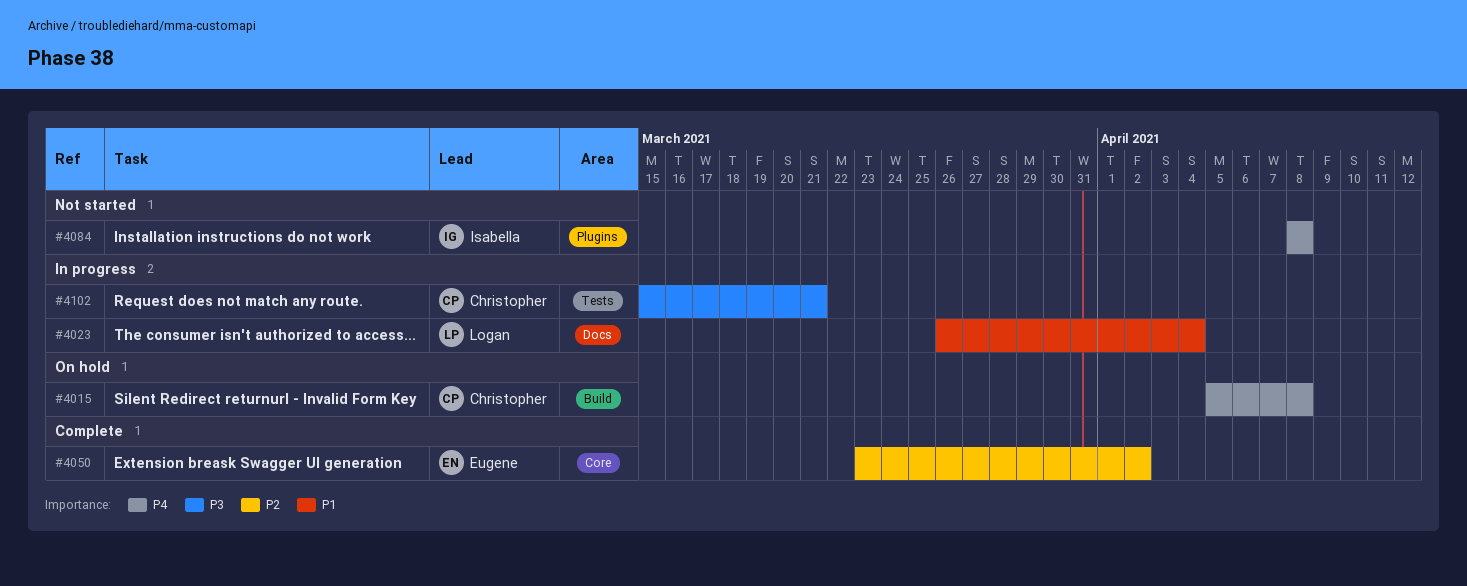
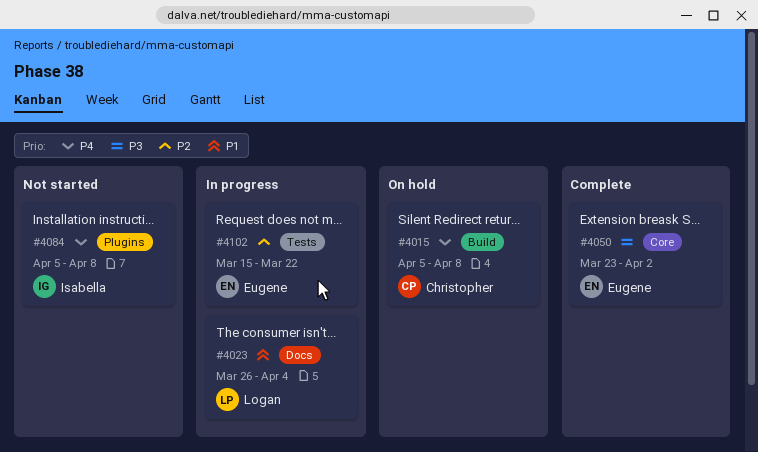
#4050, priority: P2 -> P3
#4084, start: Apr 8 -> Apr 5
#4102, owner: Christopher -> Eugene
#4102, priority: P3 -> P2
#4102, due: Mar 21 -> Mar 22

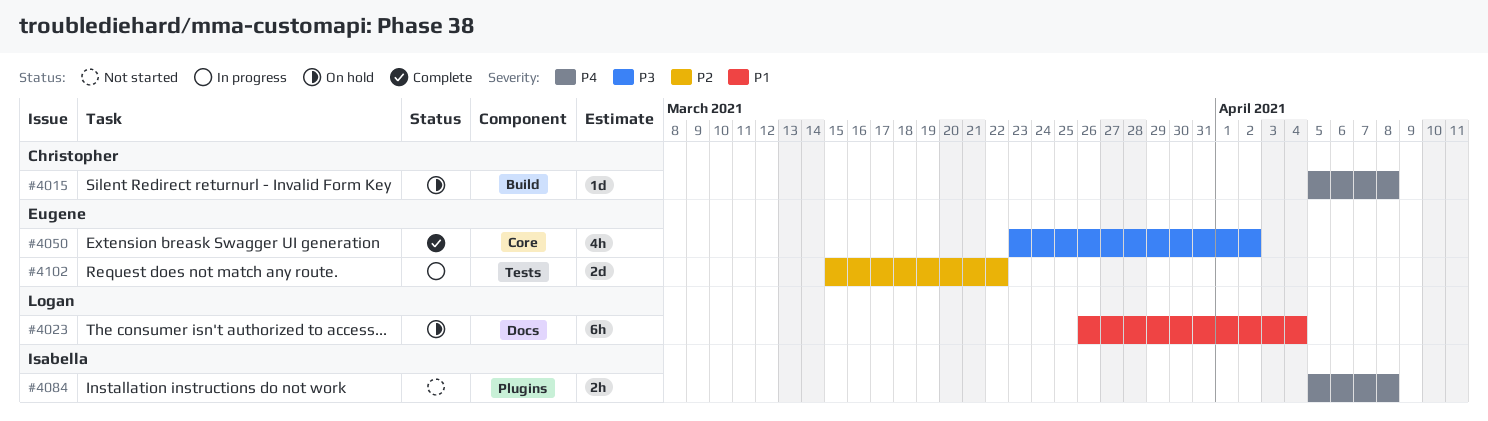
#4023, status: In progress -> On hold

